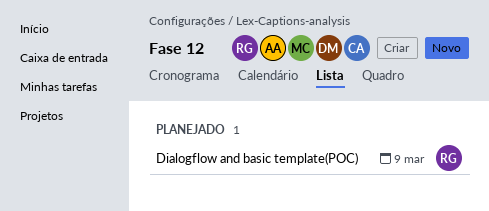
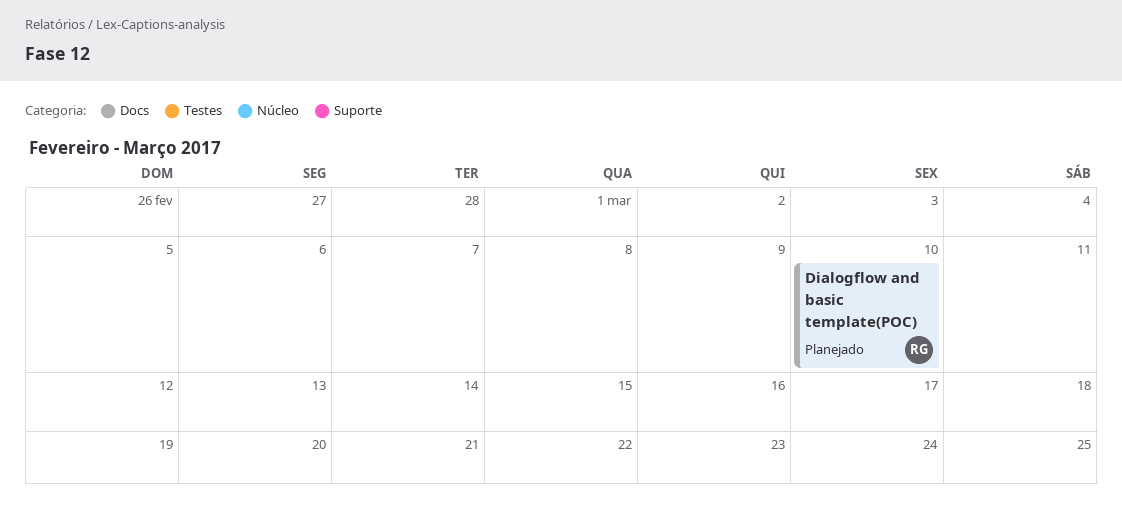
Dialogflow and basic template(POC), due: Mar 9 -> Mar 10

